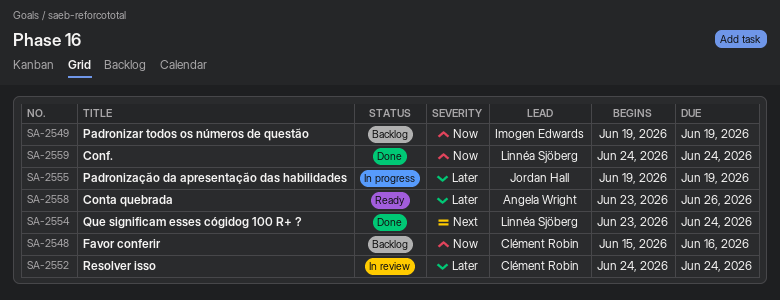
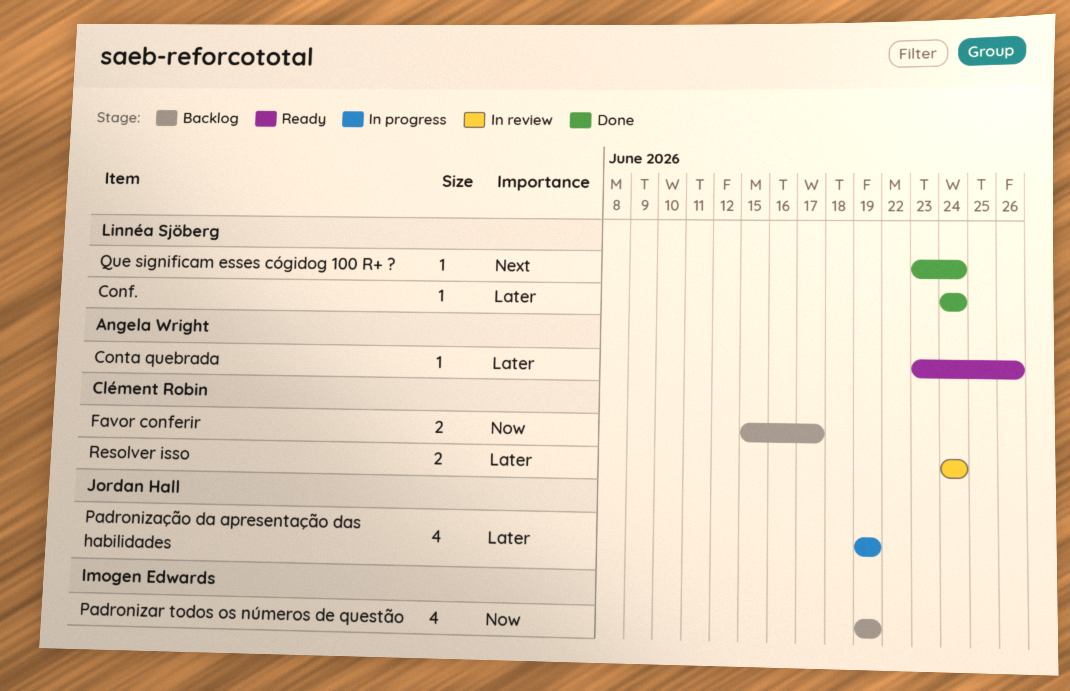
Conf., priority: Now -> Later
Favor conferir, due: Jun 16 -> Jun 17

